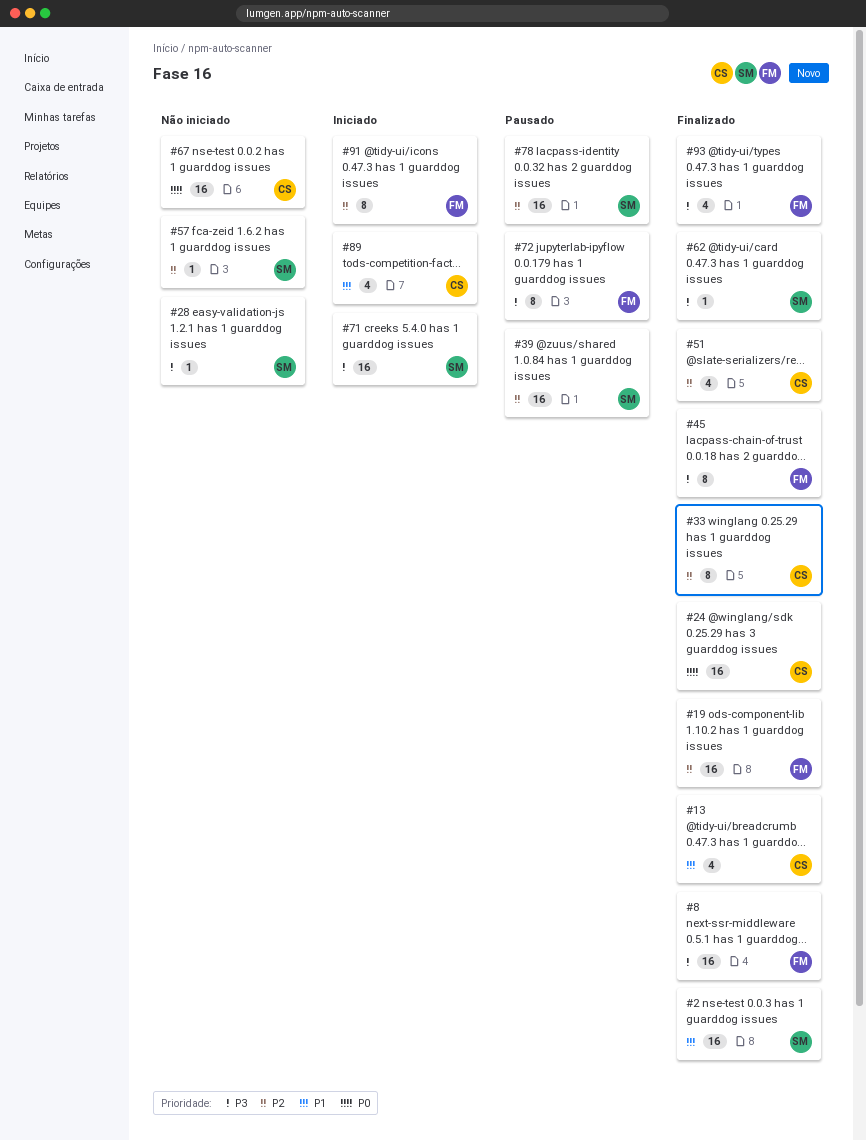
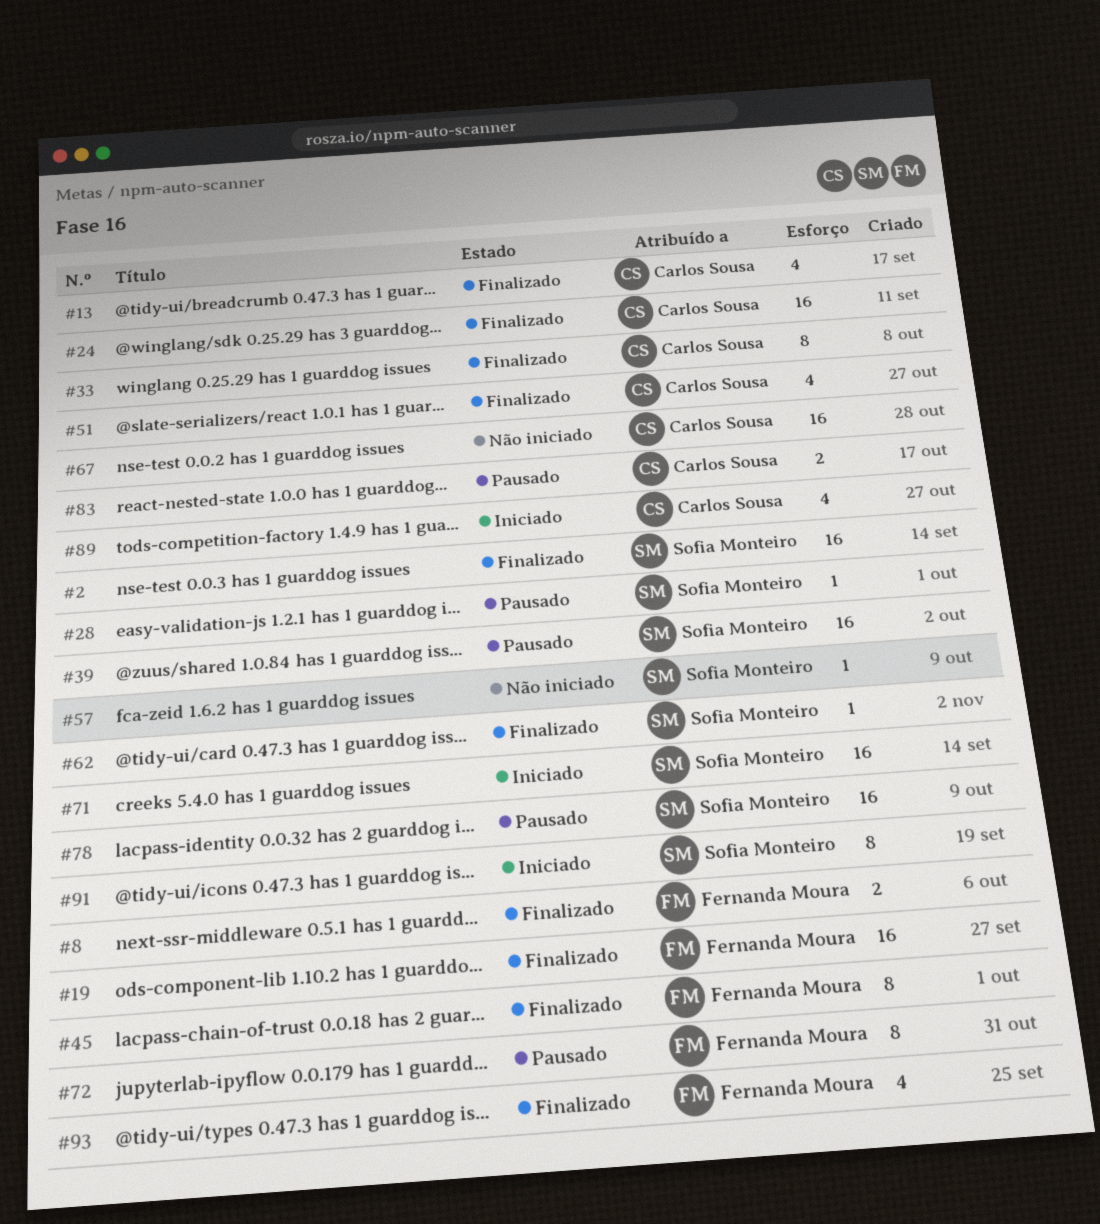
#8, estimate: 16 -> 2
#28, status: Não iniciado -> Pausado
#83: none -> present
#91, owner: Fernanda Moura -> Sofia Monteiro

